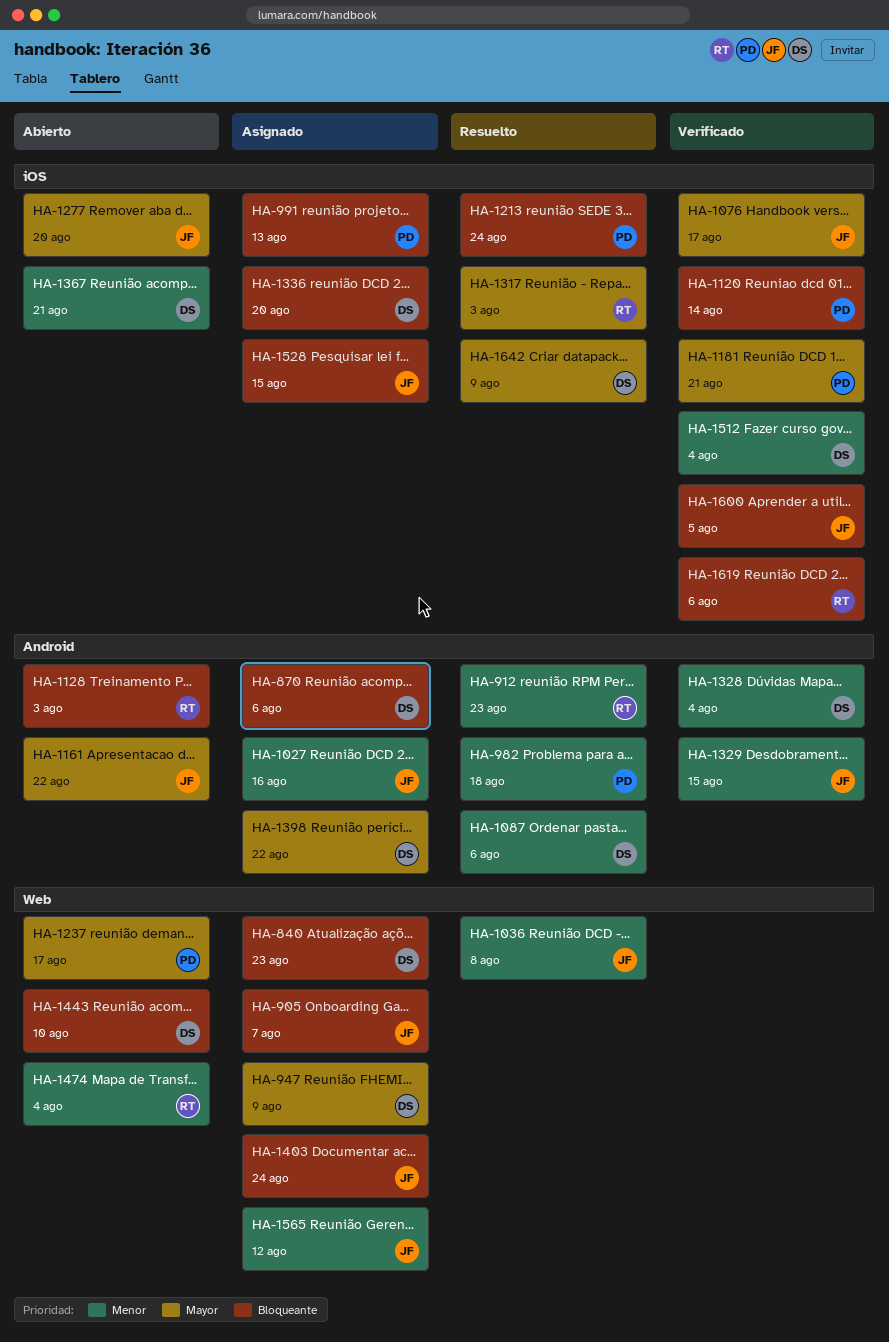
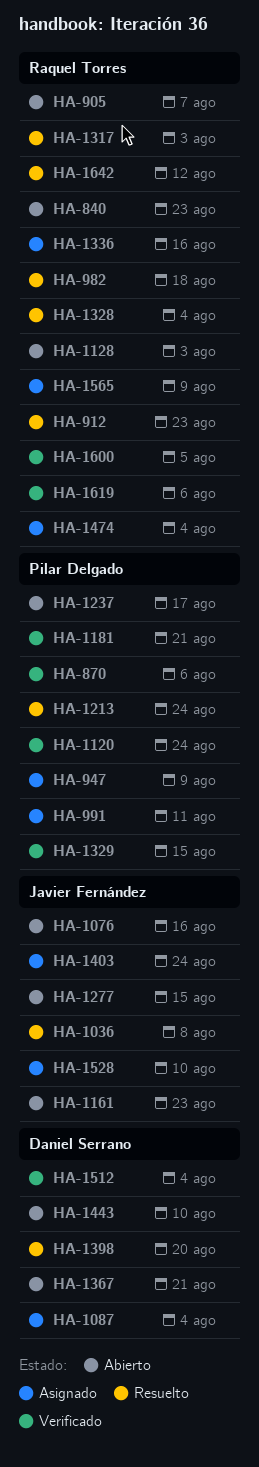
HA-840, status: Asignado -> Abierto
HA-840, owner: Daniel Serrano -> Raquel Torres
HA-870, status: Asignado -> Verificado
HA-870, owner: Daniel Serrano -> Pilar Delgado
HA-905, status: Asignado -> Abierto
HA-905, owner: Javier Fernández -> Raquel Torres
HA-947, owner: Daniel Serrano -> Pilar Delgado
HA-982, owner: Pilar Delgado -> Raquel Torres
HA-991, due: Aug 13 -> Aug 11
HA-1027: present -> none
HA-1076, status: Verificado -> Abierto
HA-1076, due: Aug 17 -> Aug 16
HA-1087, status: Resuelto -> Asignado
HA-1087, due: Aug 6 -> Aug 4
HA-1120, due: Aug 14 -> Aug 24
HA-1161, due: Aug 22 -> Aug 23
HA-1277, due: Aug 20 -> Aug 15
HA-1328, status: Verificado -> Resuelto
HA-1328, owner: Daniel Serrano -> Raquel Torres
HA-1329, owner: Javier Fernández -> Pilar Delgado
HA-1336, owner: Daniel Serrano -> Raquel Torres
HA-1336, due: Aug 20 -> Aug 16
HA-1398, status: Asignado -> Resuelto
HA-1398, due: Aug 22 -> Aug 20
HA-1474, status: Abierto -> Asignado
HA-1528, due: Aug 15 -> Aug 10
HA-1565, owner: Javier Fernández -> Raquel Torres
HA-1565, due: Aug 12 -> Aug 9
HA-1600, owner: Javier Fernández -> Raquel Torres
HA-1642, owner: Daniel Serrano -> Raquel Torres
HA-1642, due: Aug 9 -> Aug 12

